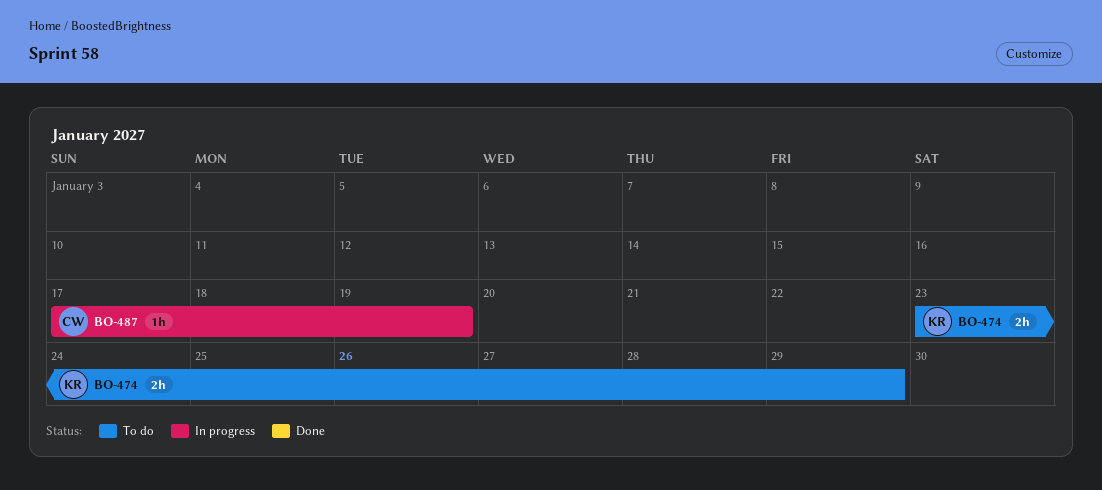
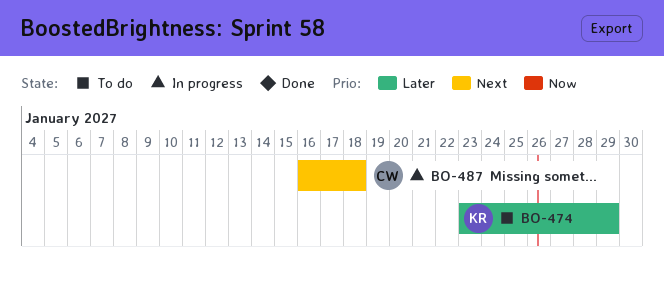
BO-487, start: Jan 17 -> Jan 16
BO-487, due: Jan 19 -> Jan 18

